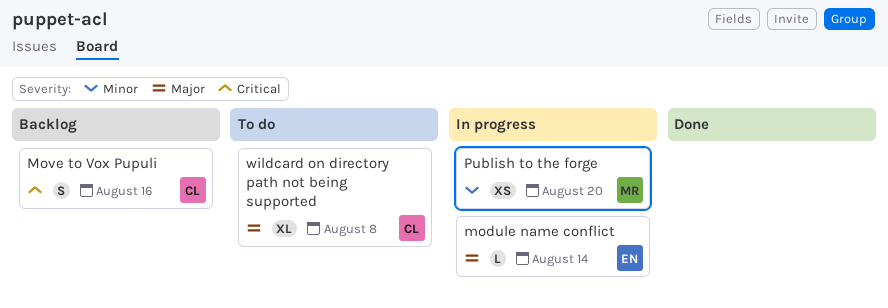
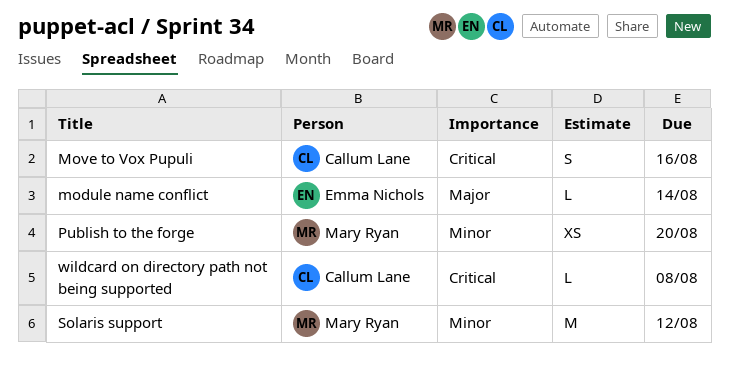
Solaris support: none -> present
wildcard on directory path not being supported, priority: Major -> Critical
wildcard on directory path not being supported, estimate: XL -> L

